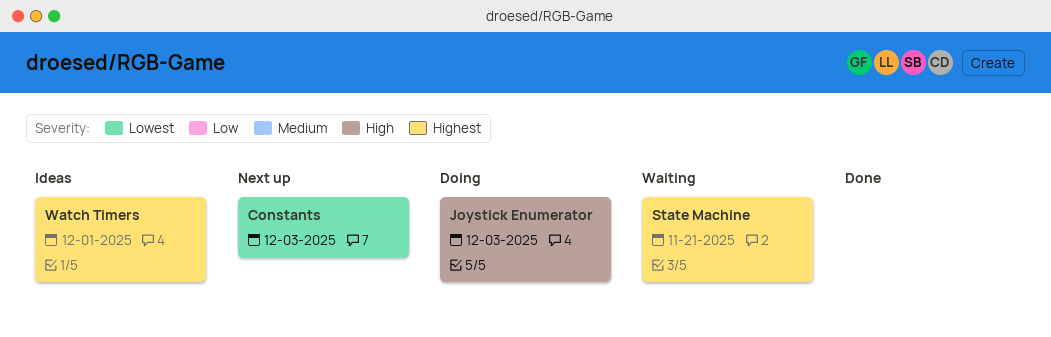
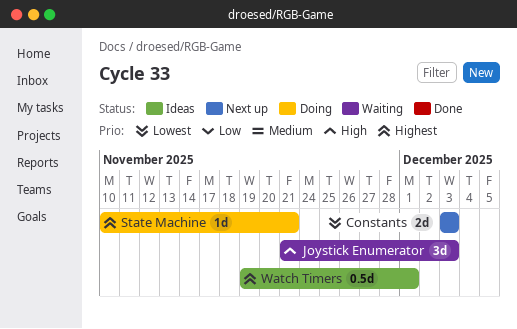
Joystick Enumerator, status: Doing -> Waiting
State Machine, status: Waiting -> Doing

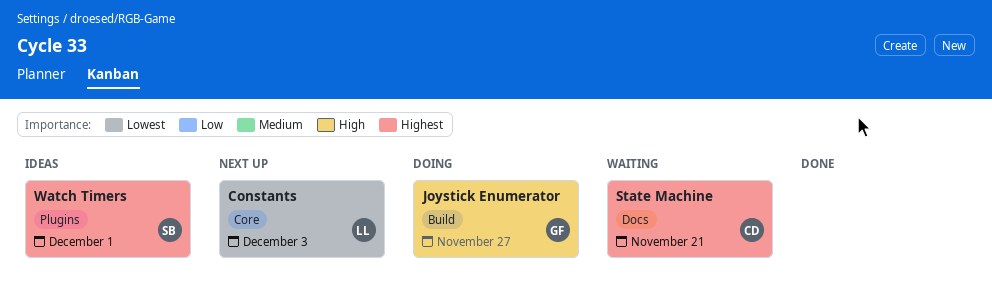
Joystick Enumerator, status: Waiting -> Doing
Joystick Enumerator, due: Dec 3 -> Nov 27
State Machine, status: Doing -> Waiting

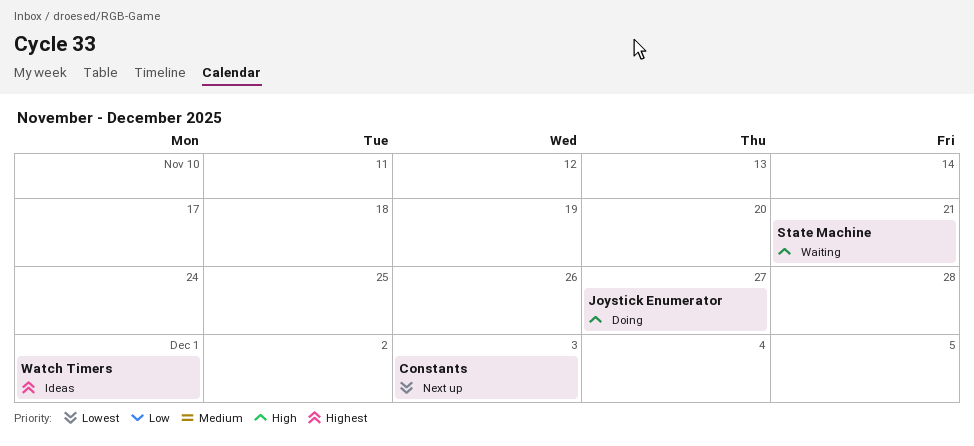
State Machine, priority: Highest -> High

